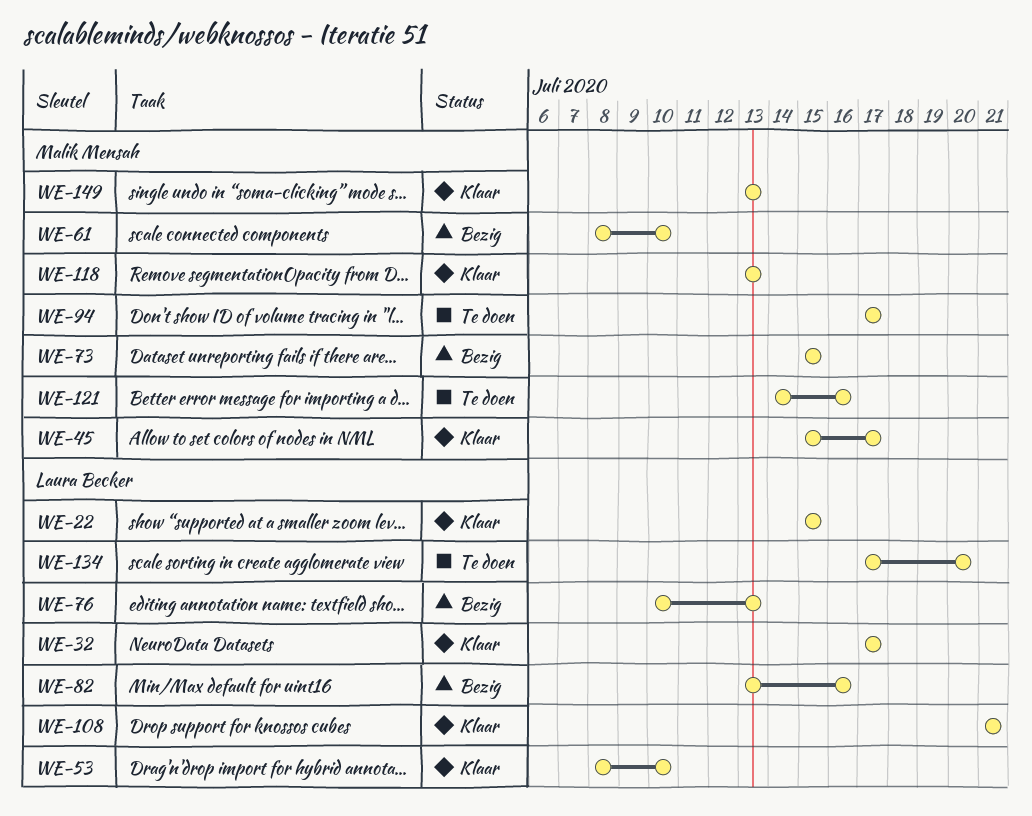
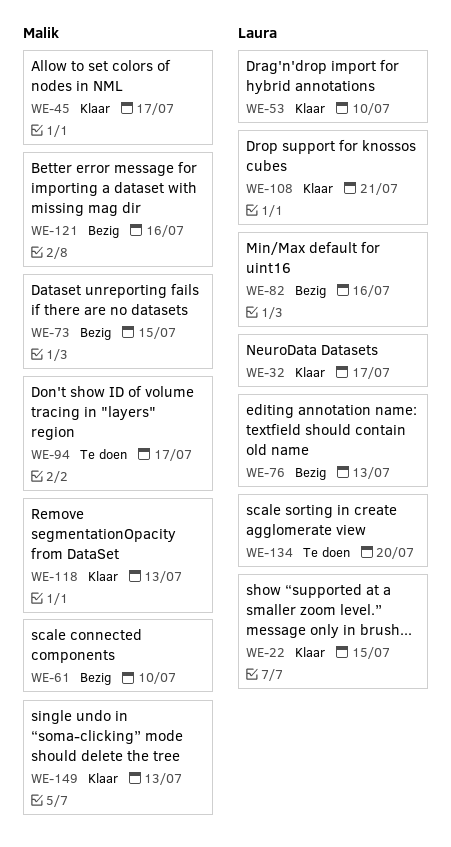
WE-121, status: Te doen -> Bezig

